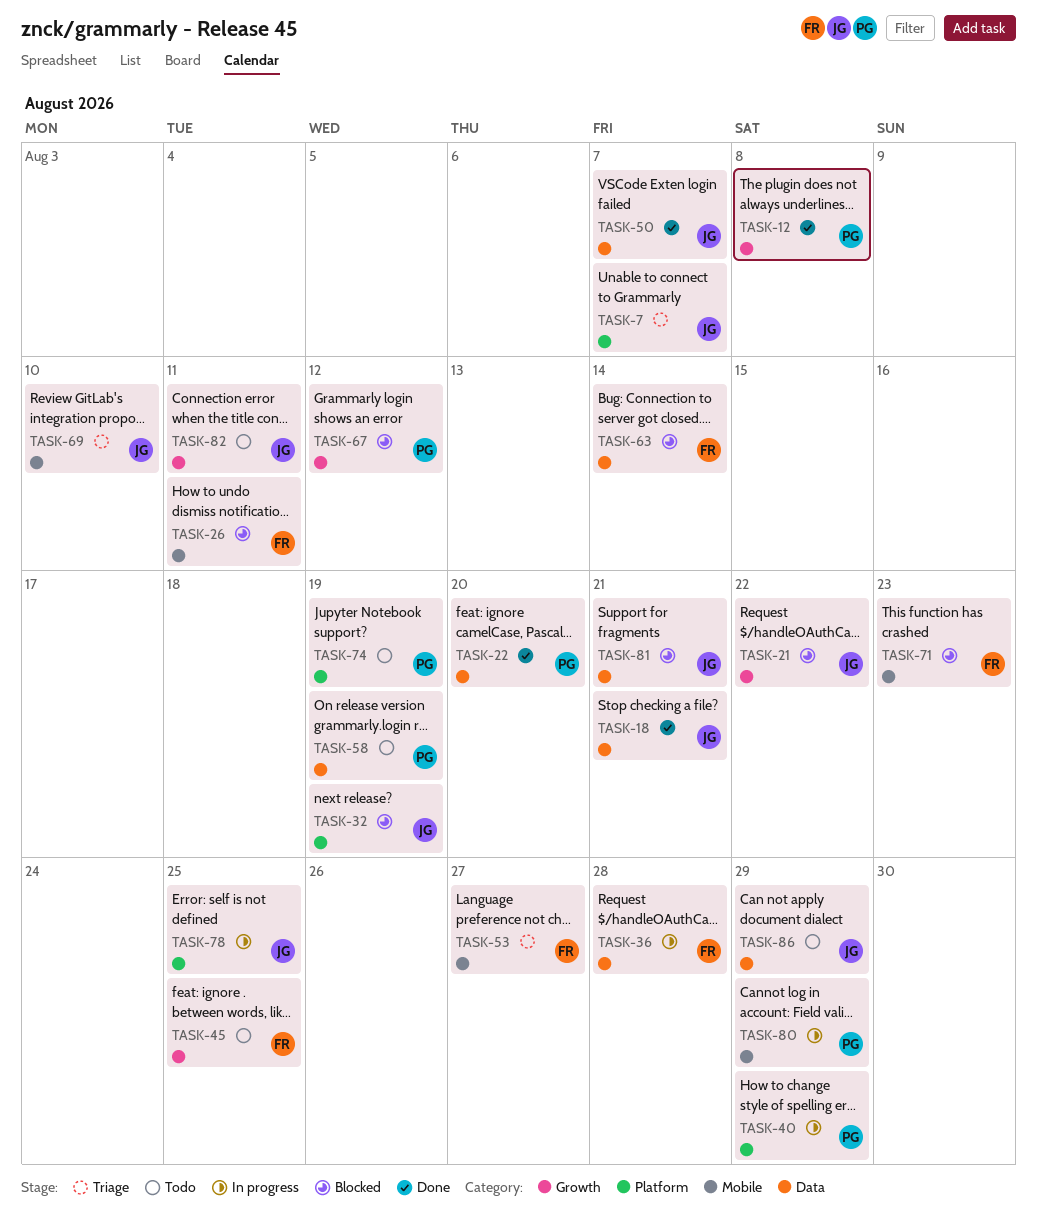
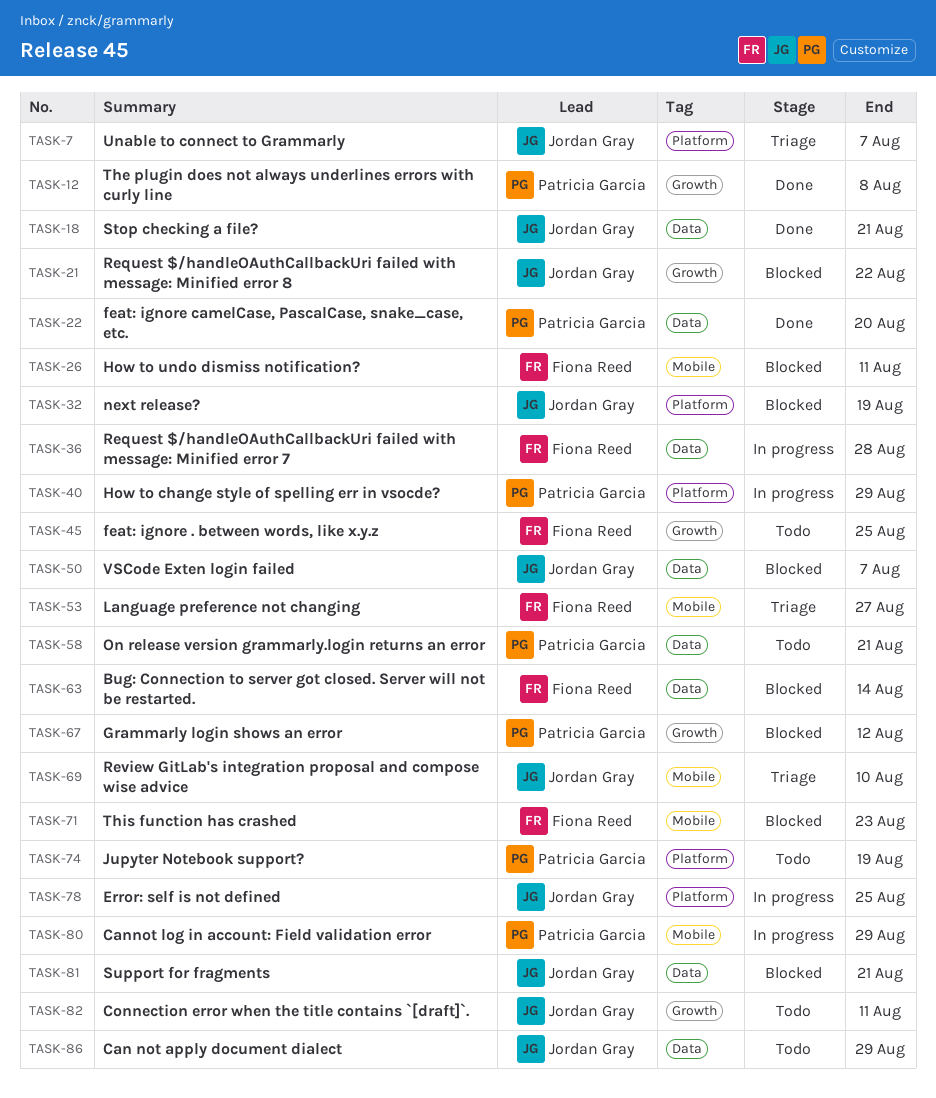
TASK-50, status: Done -> Blocked
TASK-58, due: Aug 19 -> Aug 21

